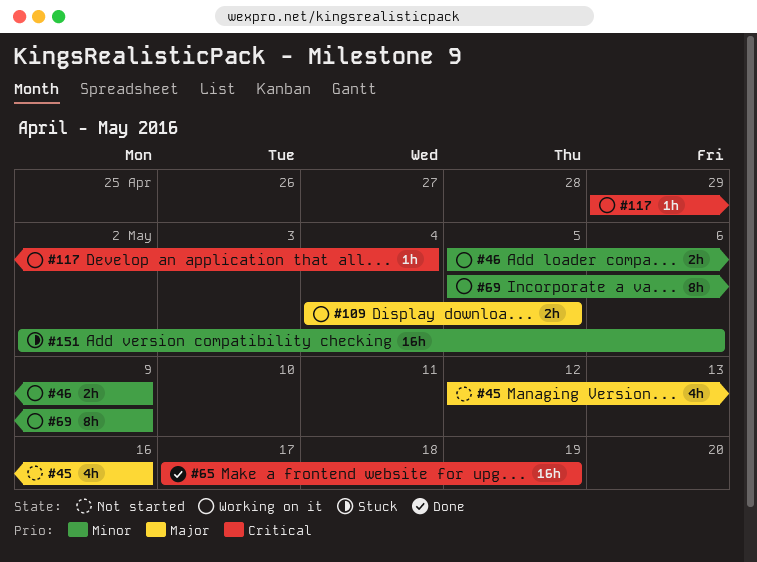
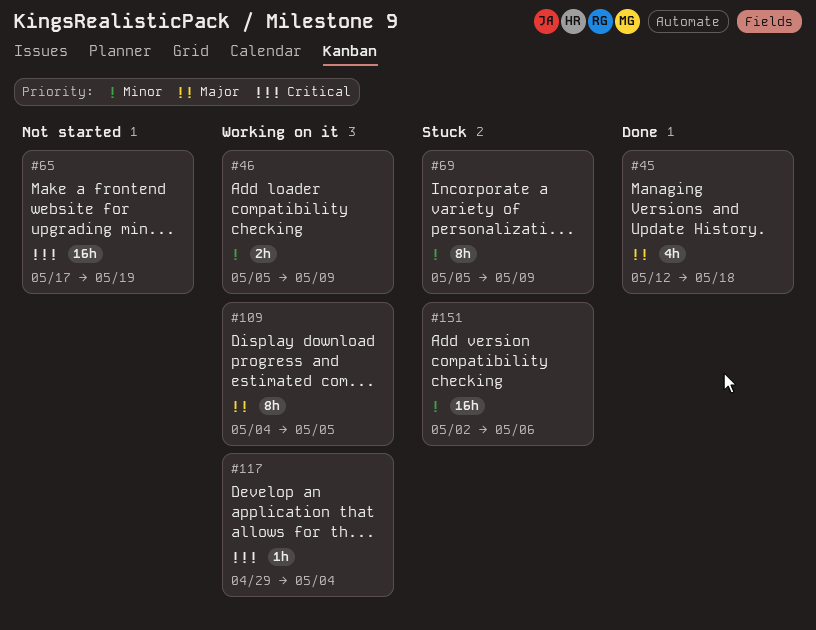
#45, status: Not started -> Done
#45, due: May 16 -> May 18
#65, status: Done -> Not started
#69, status: Working on it -> Stuck
#109, estimate: 2h -> 8h

